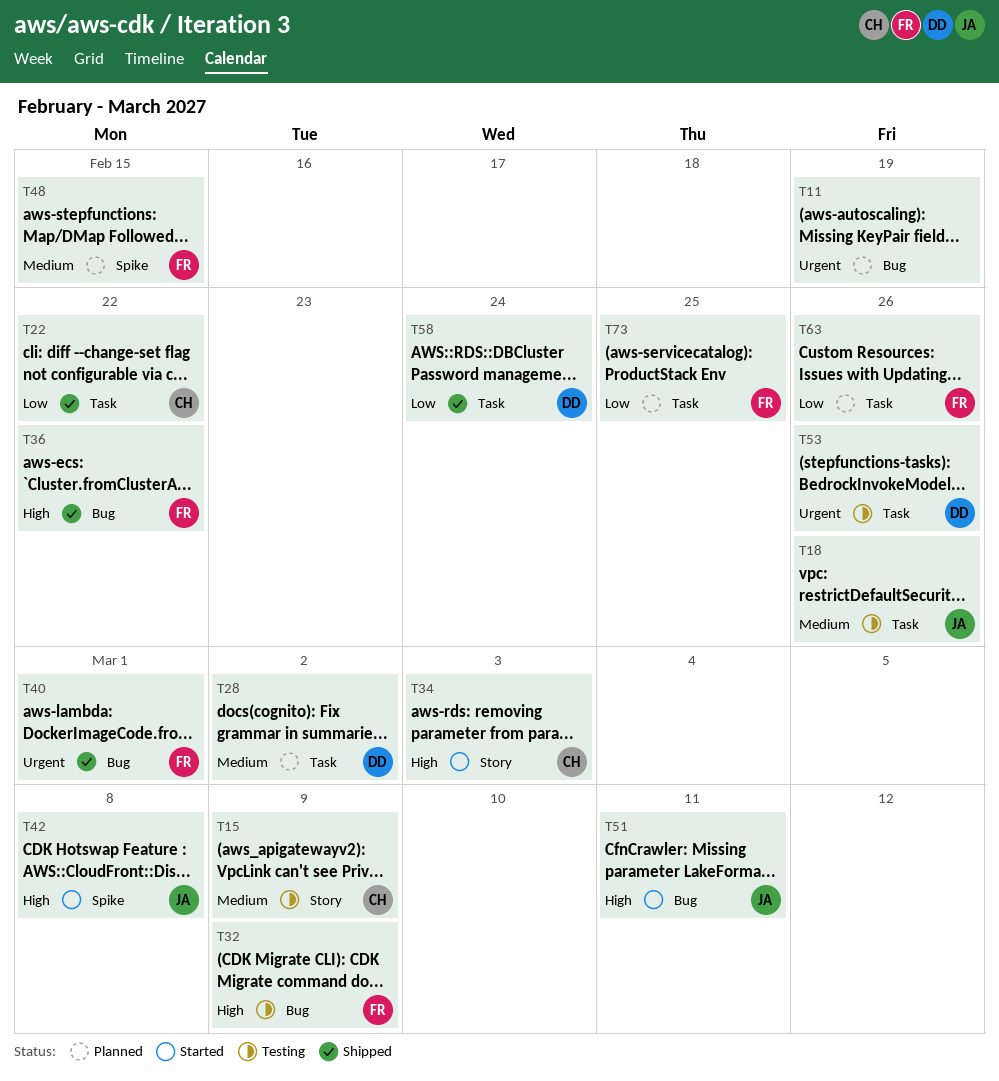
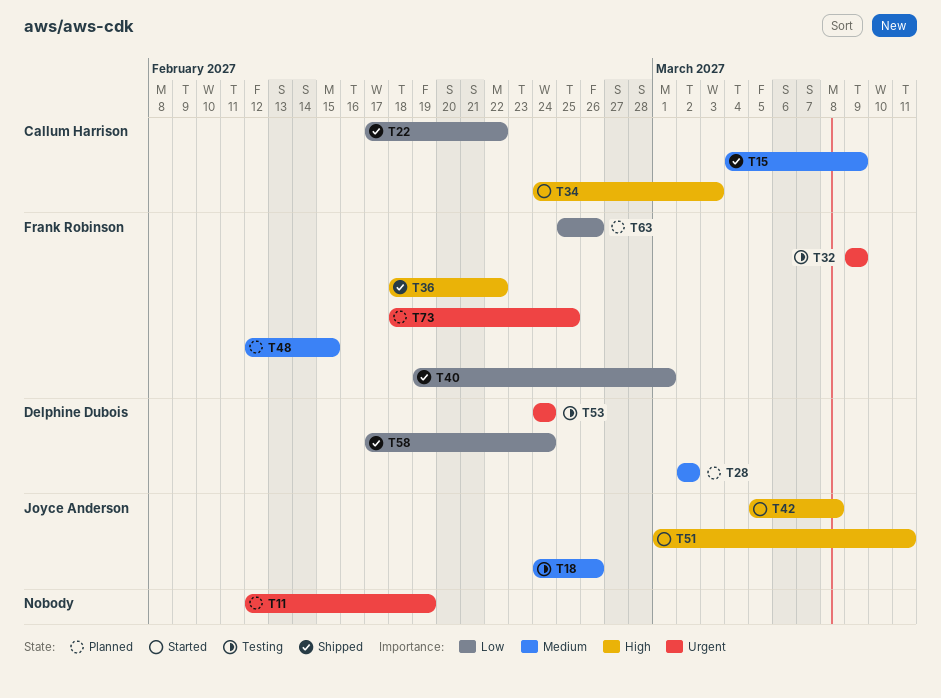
T15, status: Testing -> Shipped
T32, priority: High -> Urgent
T40, priority: Urgent -> Low
T53, due: Feb 26 -> Feb 24
T73, priority: Low -> Urgent

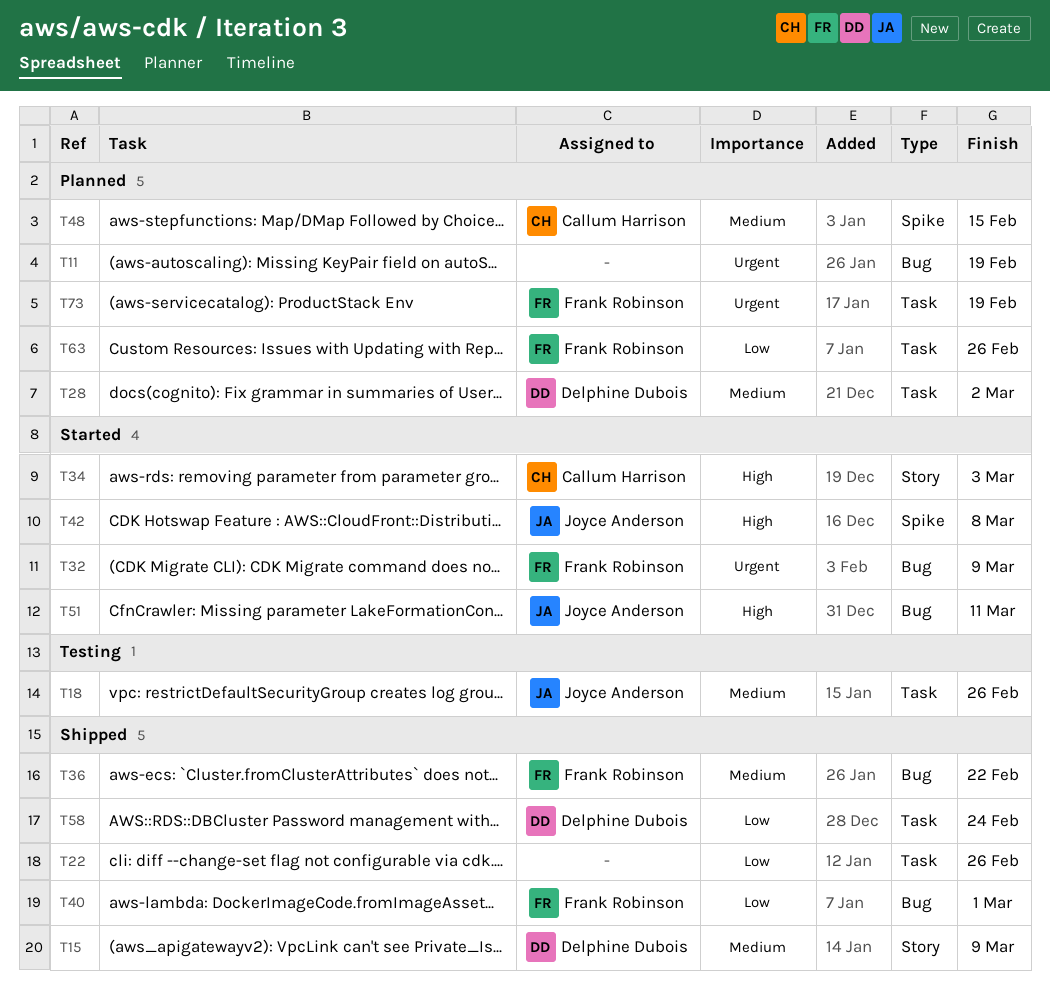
T15, owner: Callum Harrison -> Delphine Dubois
T22, owner: Callum Harrison -> none
T22, due: Feb 22 -> Feb 26
T32, status: Testing -> Started
T36, priority: High -> Medium
T48, owner: Frank Robinson -> Callum Harrison
T53: present -> none
T73, due: Feb 25 -> Feb 19

